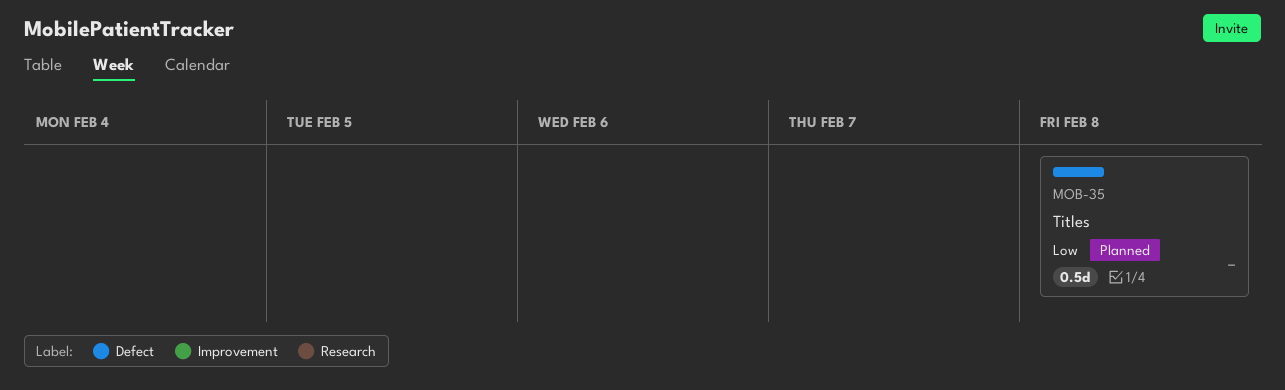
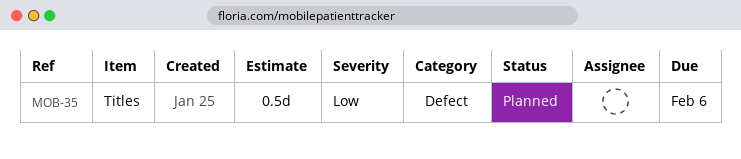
MOB-35, due: Feb 8 -> Feb 6

